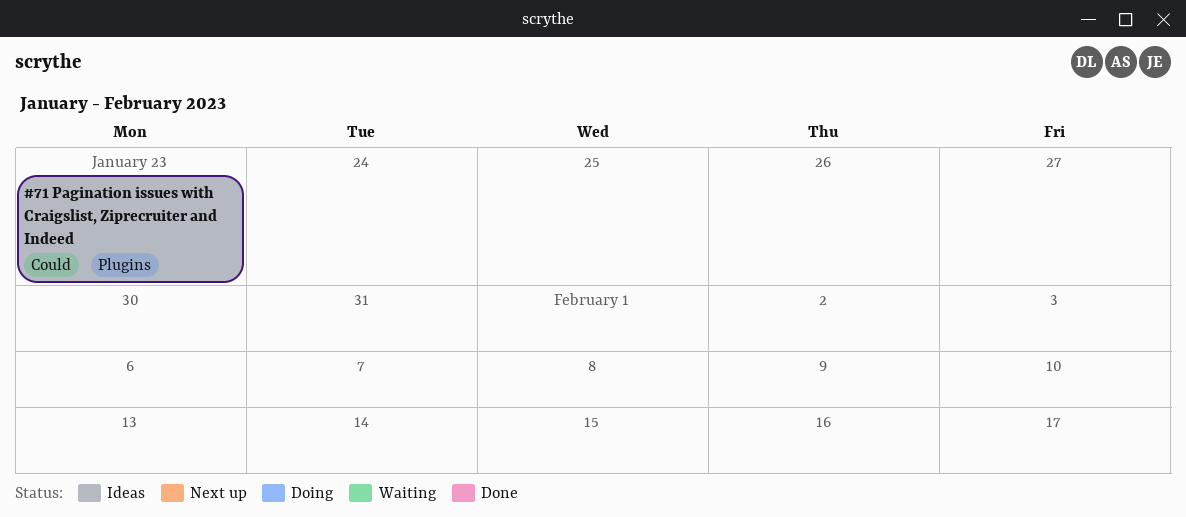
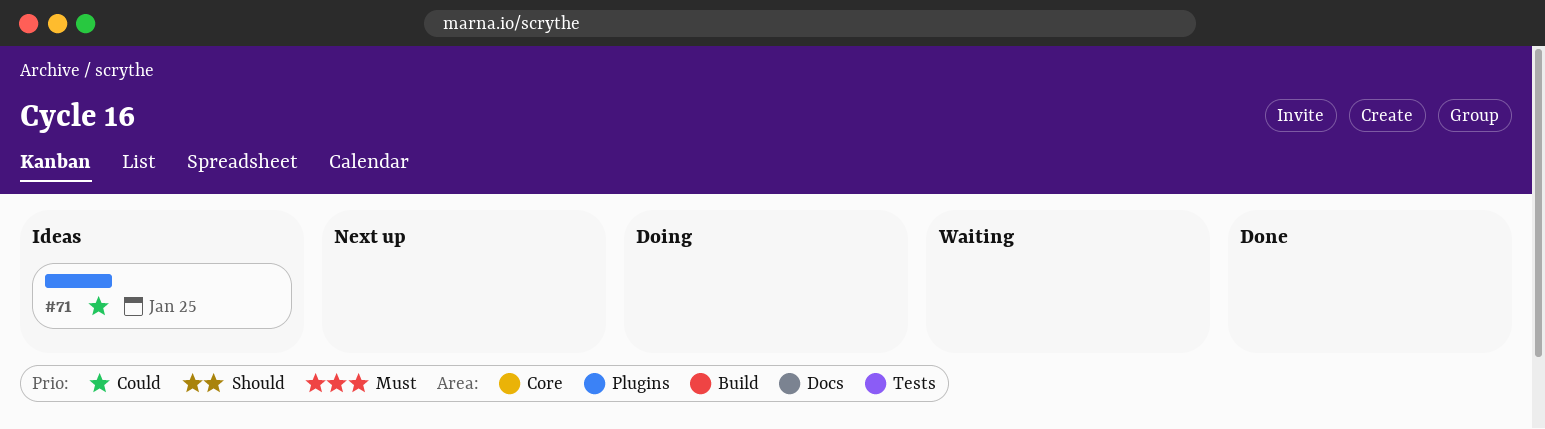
#71, due: Jan 23 -> Jan 25

